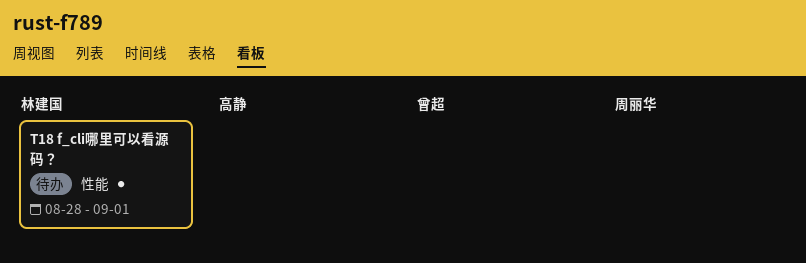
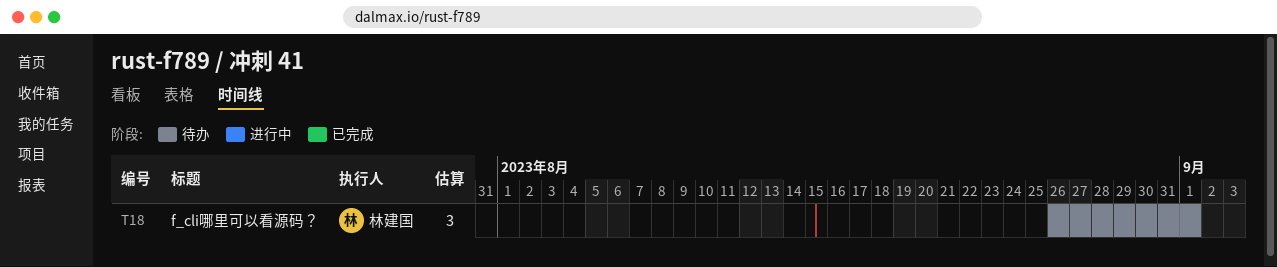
T18, estimate: 1 -> 3
T18, start: Aug 28 -> Aug 26

